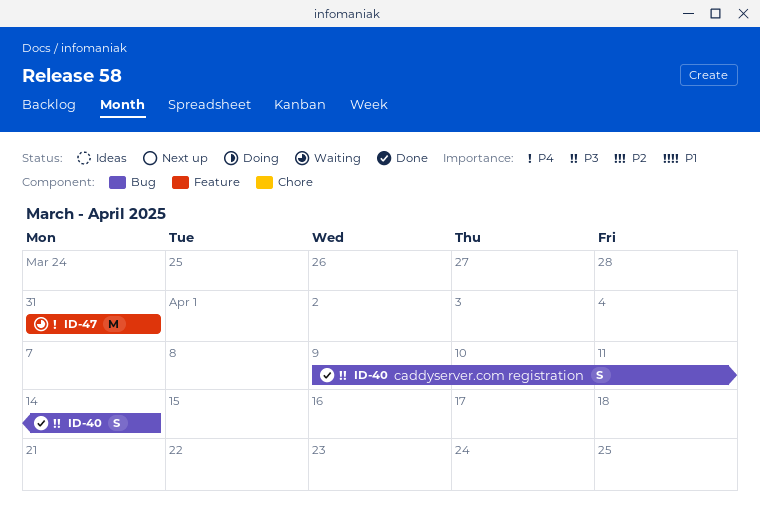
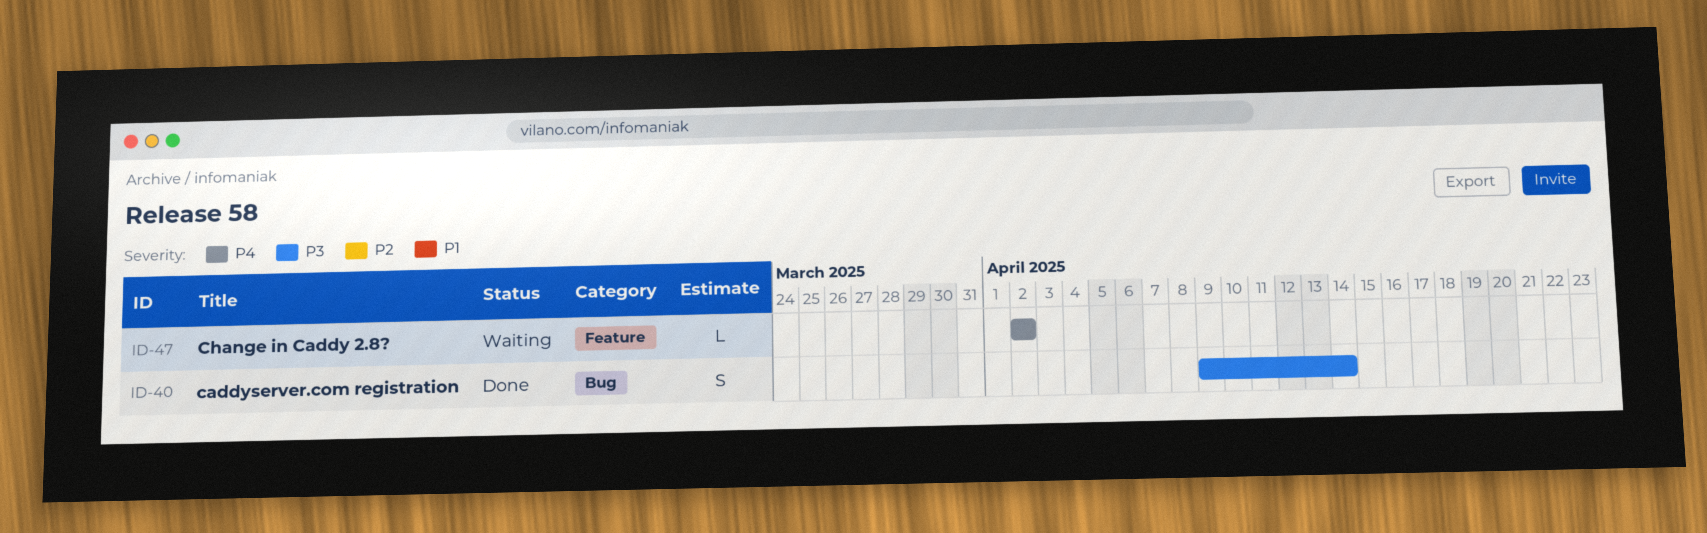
ID-47, estimate: M -> L
ID-47, start: Mar 31 -> Apr 2
ID-47, due: Mar 31 -> Apr 2

